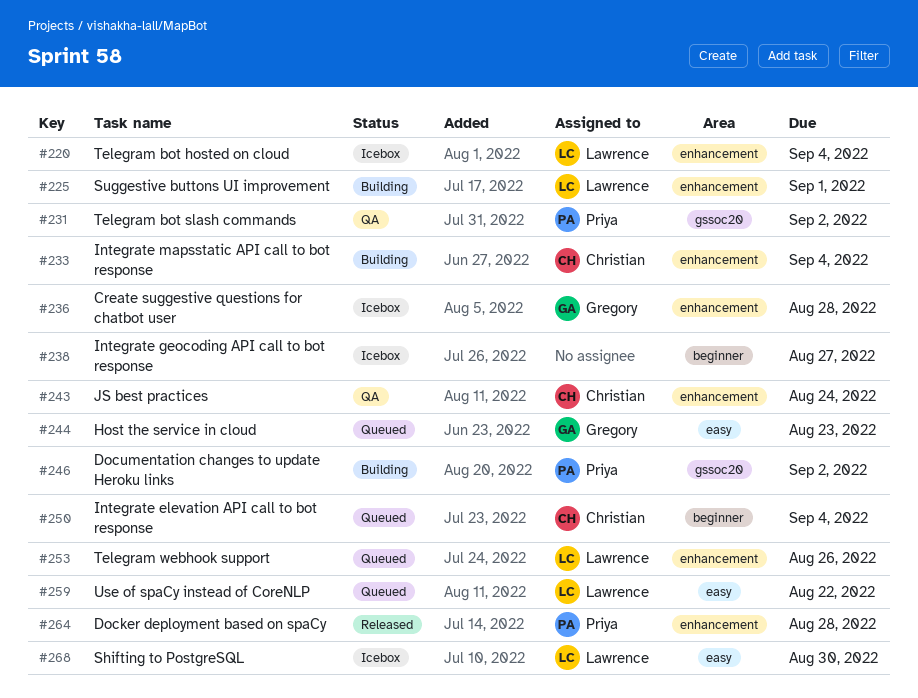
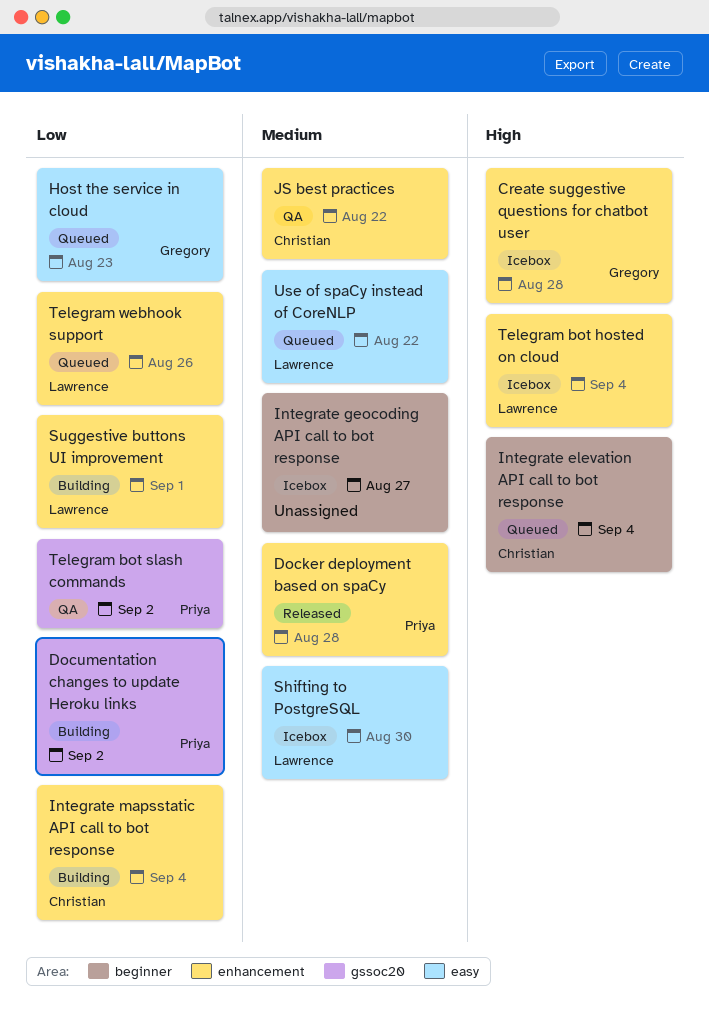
JS best practices, due: Aug 24 -> Aug 22

